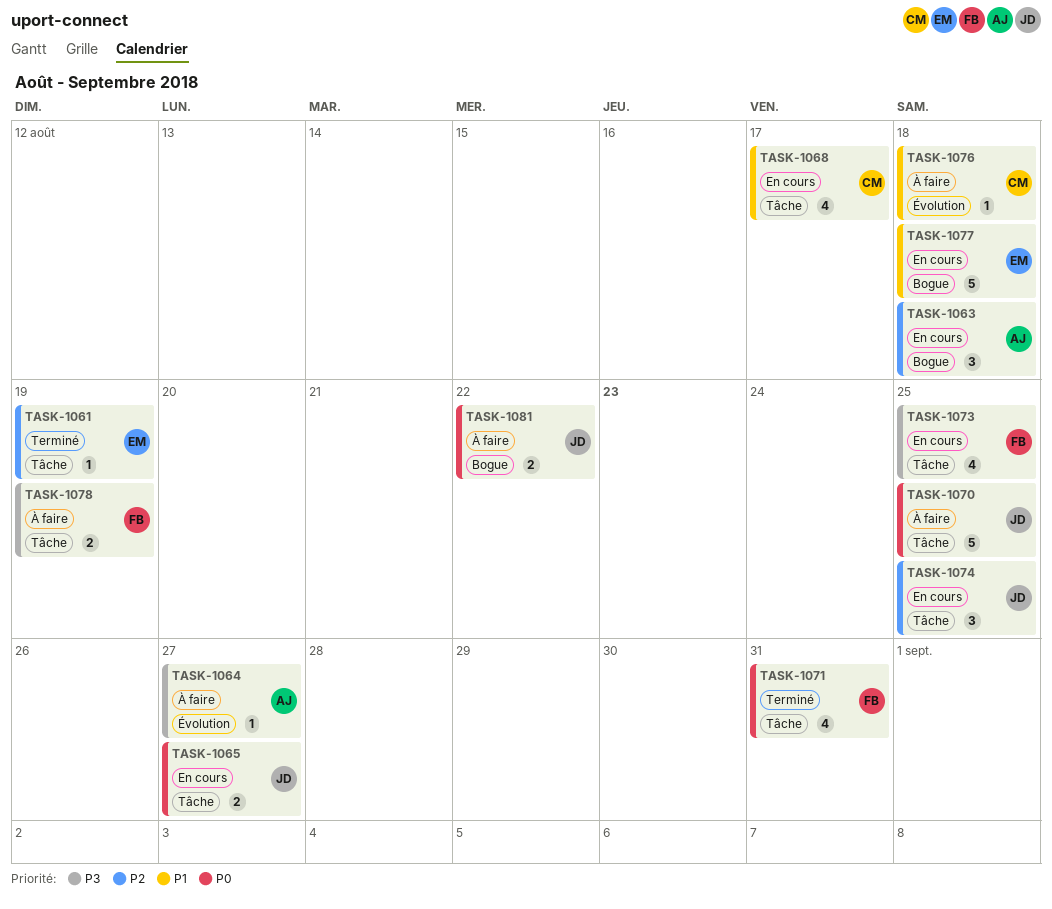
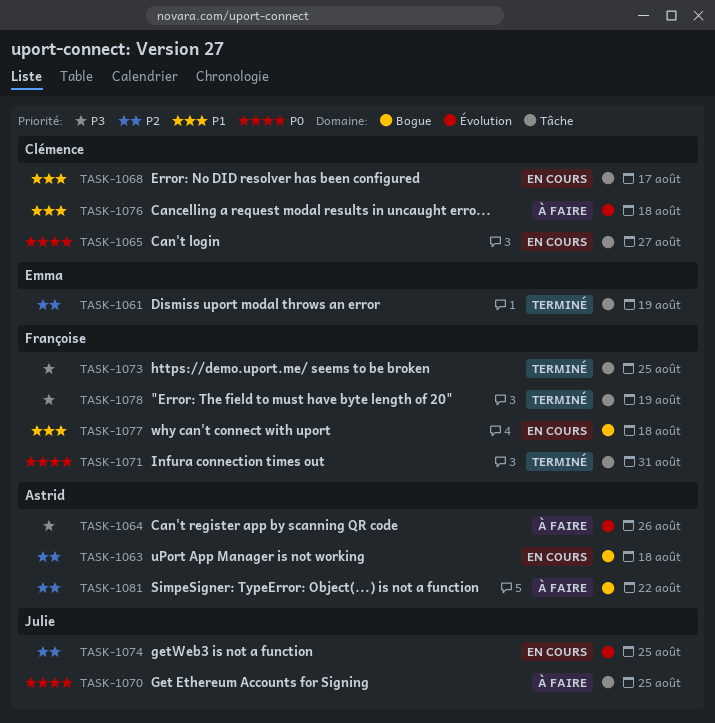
TASK-1064, due: Aug 27 -> Aug 26
TASK-1065, owner: Julie -> Clémence
TASK-1073, status: En cours -> Terminé
TASK-1074, label: Tâche -> Évolution
TASK-1077, owner: Emma -> Françoise
TASK-1078, status: À faire -> Terminé
TASK-1081, owner: Julie -> Astrid
TASK-1081, priority: P0 -> P2

